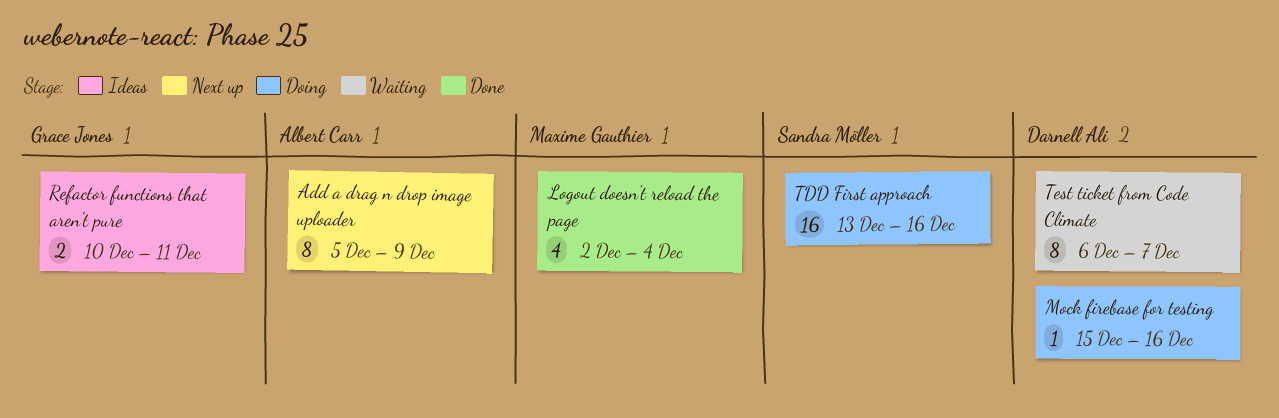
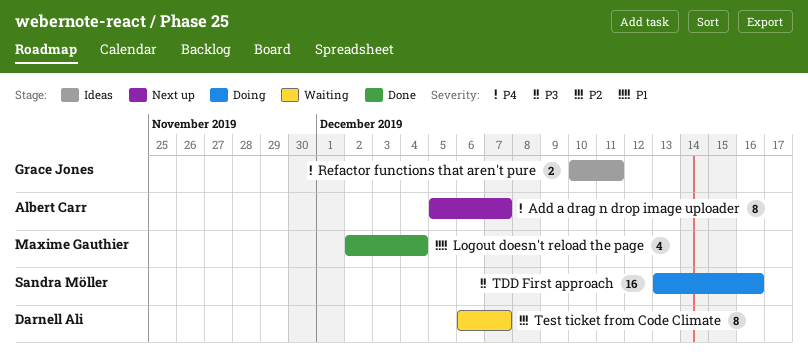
Add a drag n drop image uploader, due: Dec 9 -> Dec 7
Mock firebase for testing: present -> none

